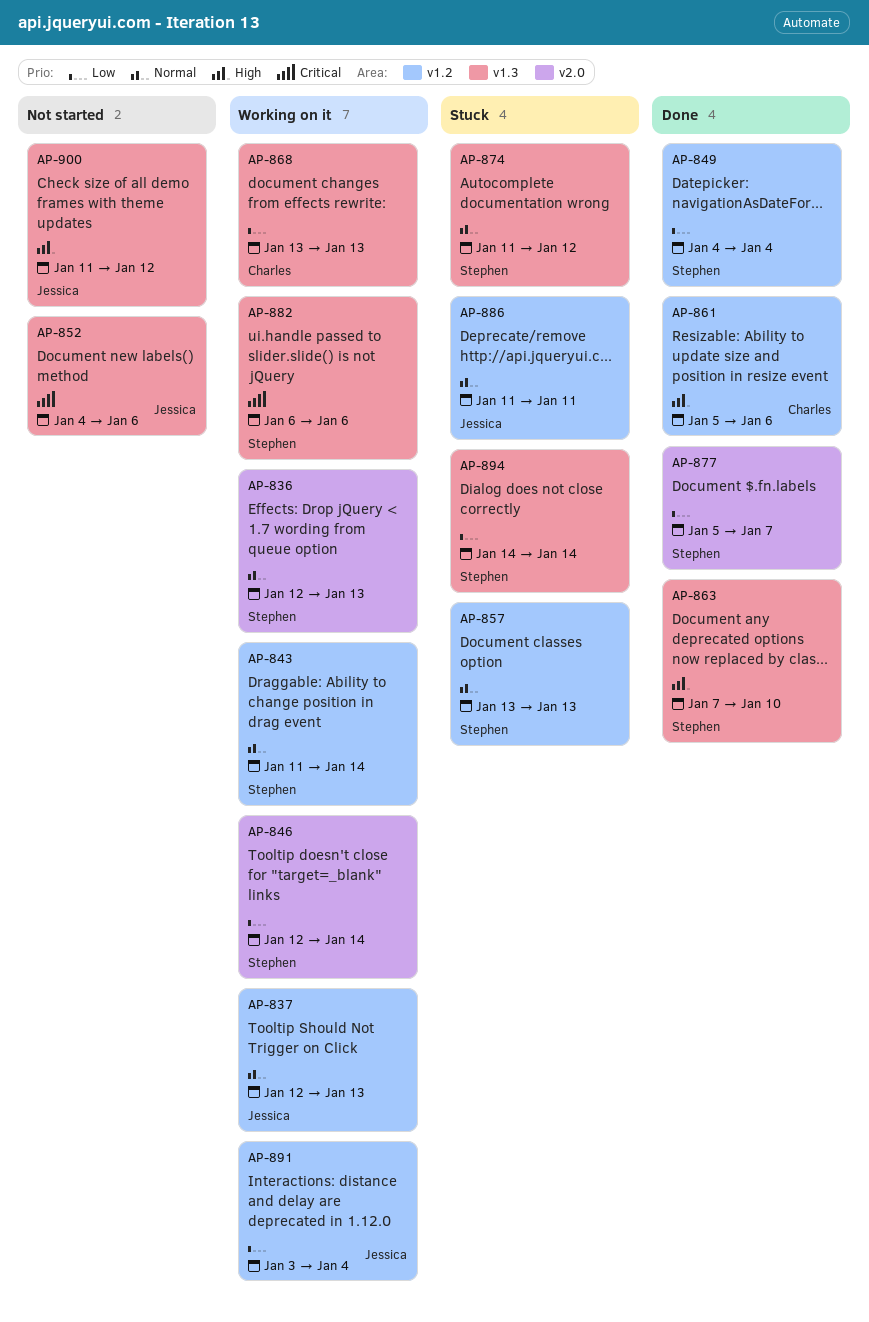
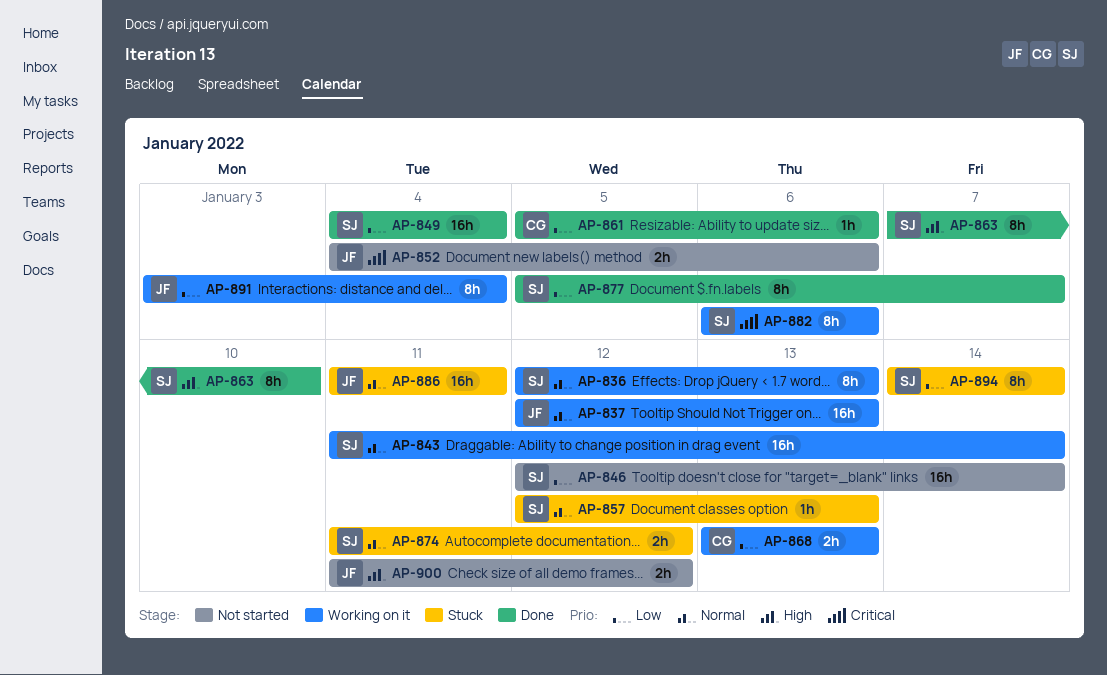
AP-846, status: Working on it -> Not started
AP-857, start: Jan 13 -> Jan 12
AP-861, priority: High -> Low

